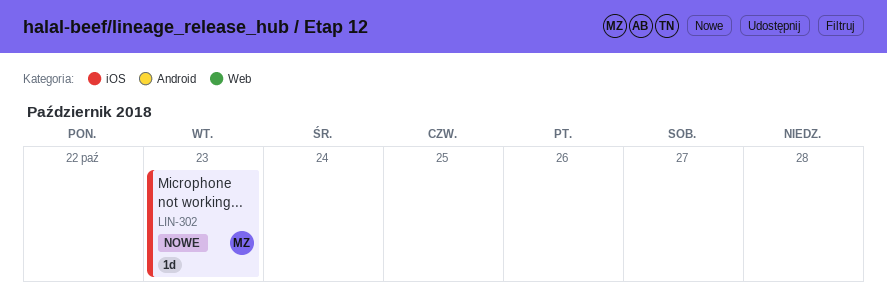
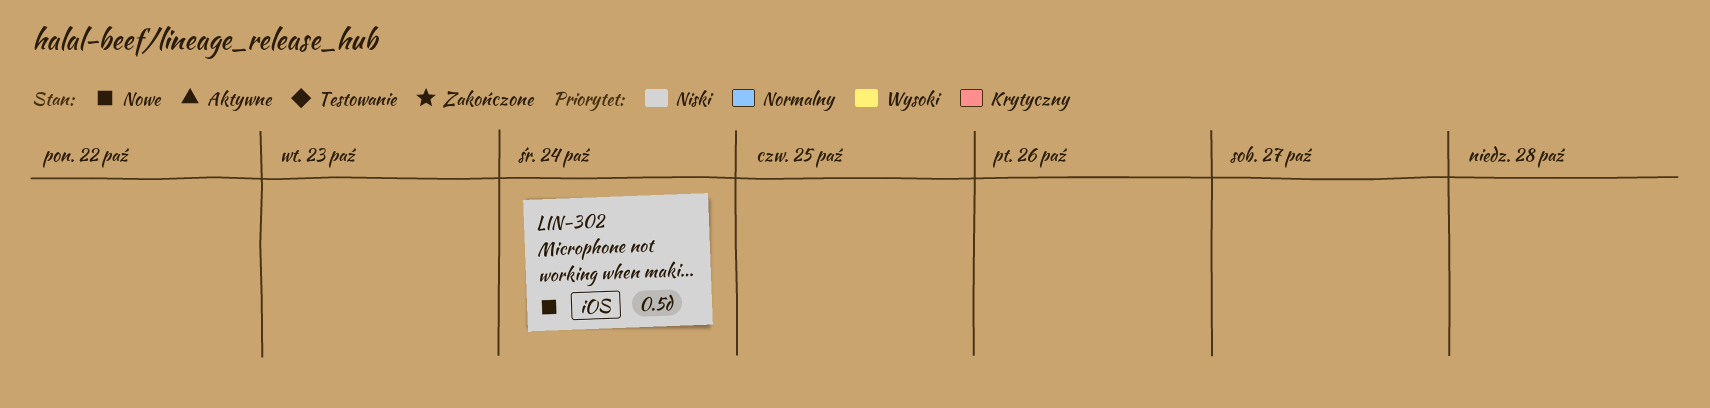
LIN-302, estimate: 1d -> 0.5d
LIN-302, due: Oct 23 -> Oct 24

